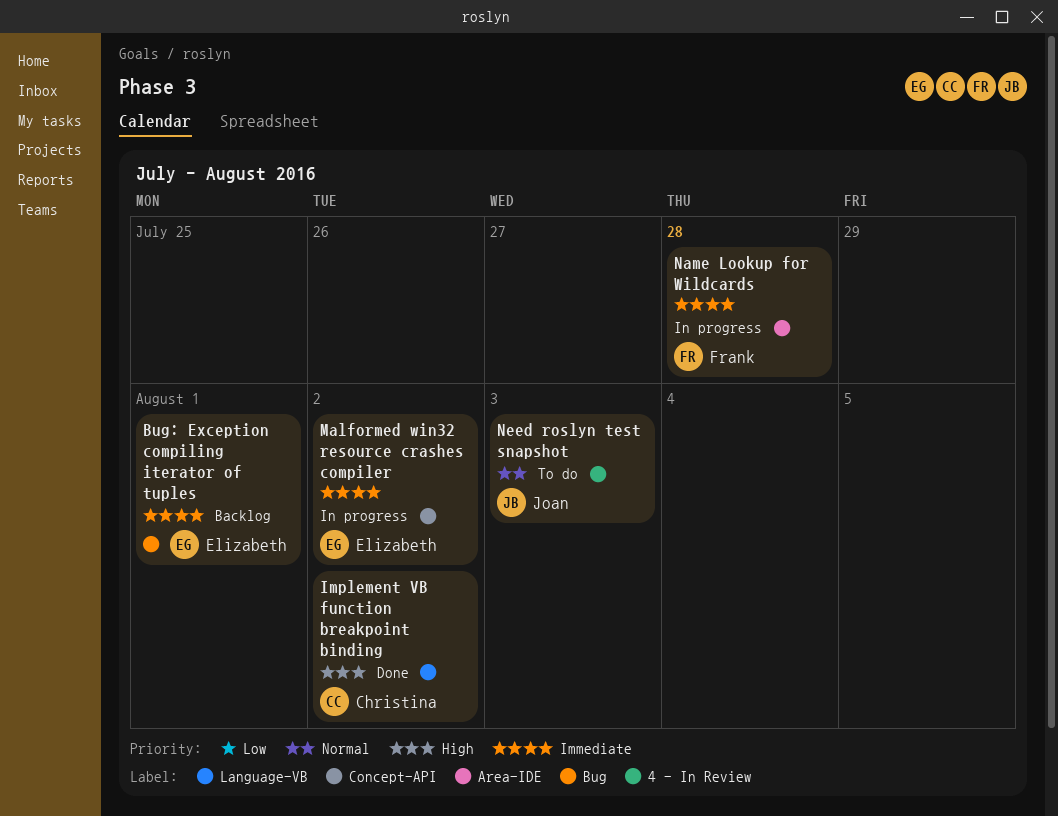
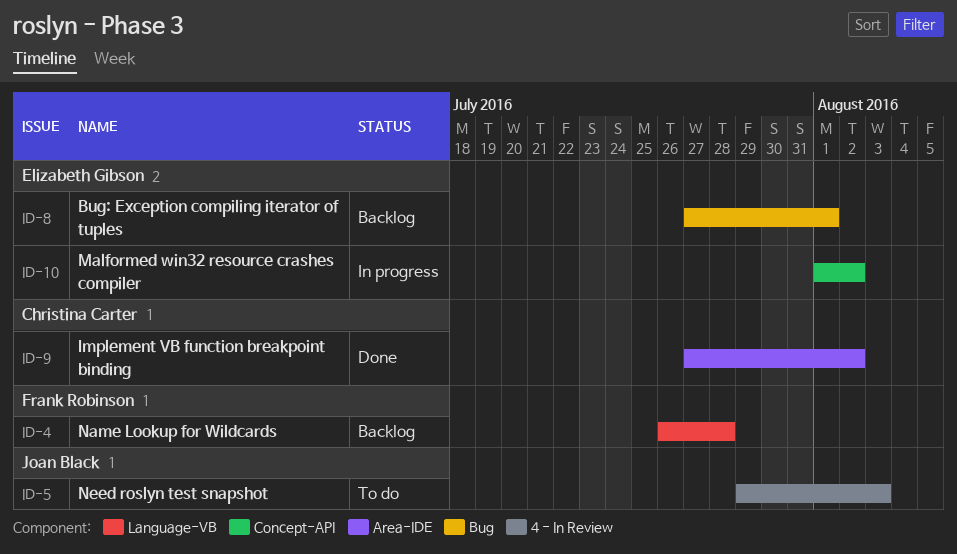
Implement VB function breakpoint binding, label: Language-VB -> Area-IDE
Name Lookup for Wildcards, status: In progress -> Backlog
Name Lookup for Wildcards, label: Area-IDE -> Language-VB

